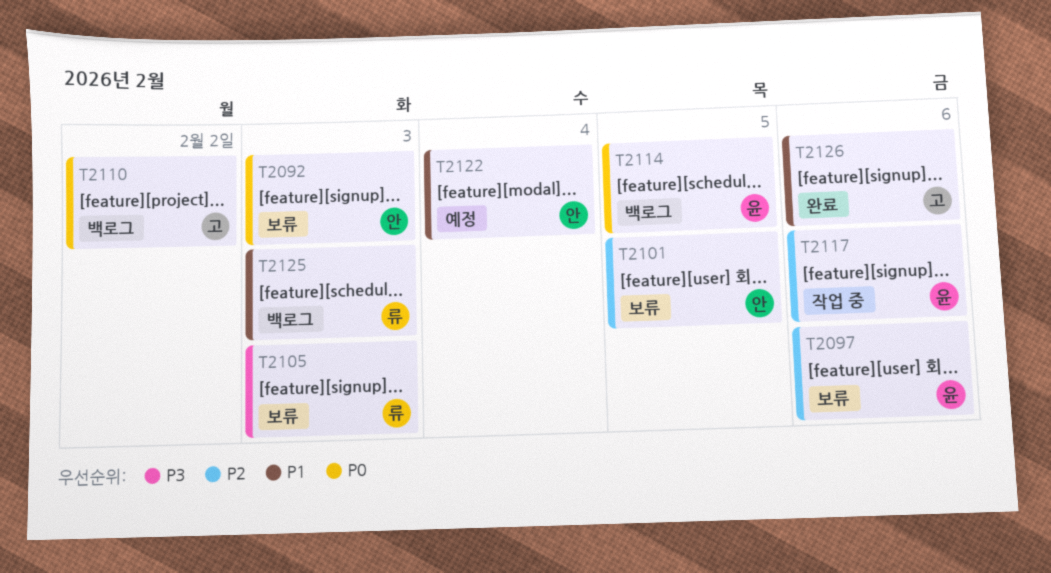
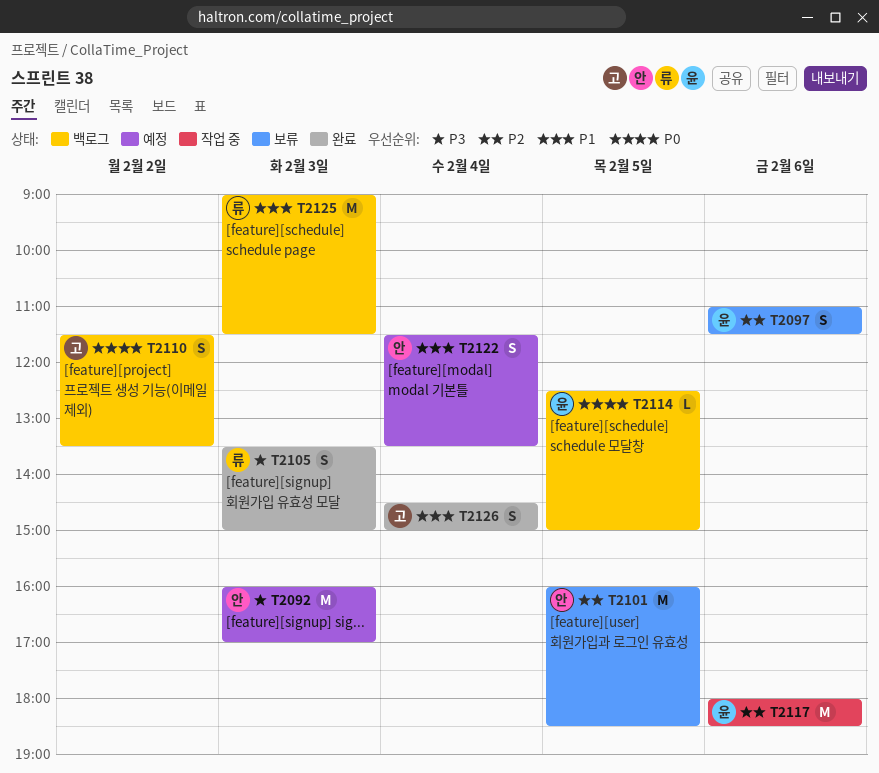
T2092, status: 보류 -> 예정
T2092, priority: P0 -> P3
T2105, status: 보류 -> 완료
T2126, day: Feb 6 -> Feb 4

